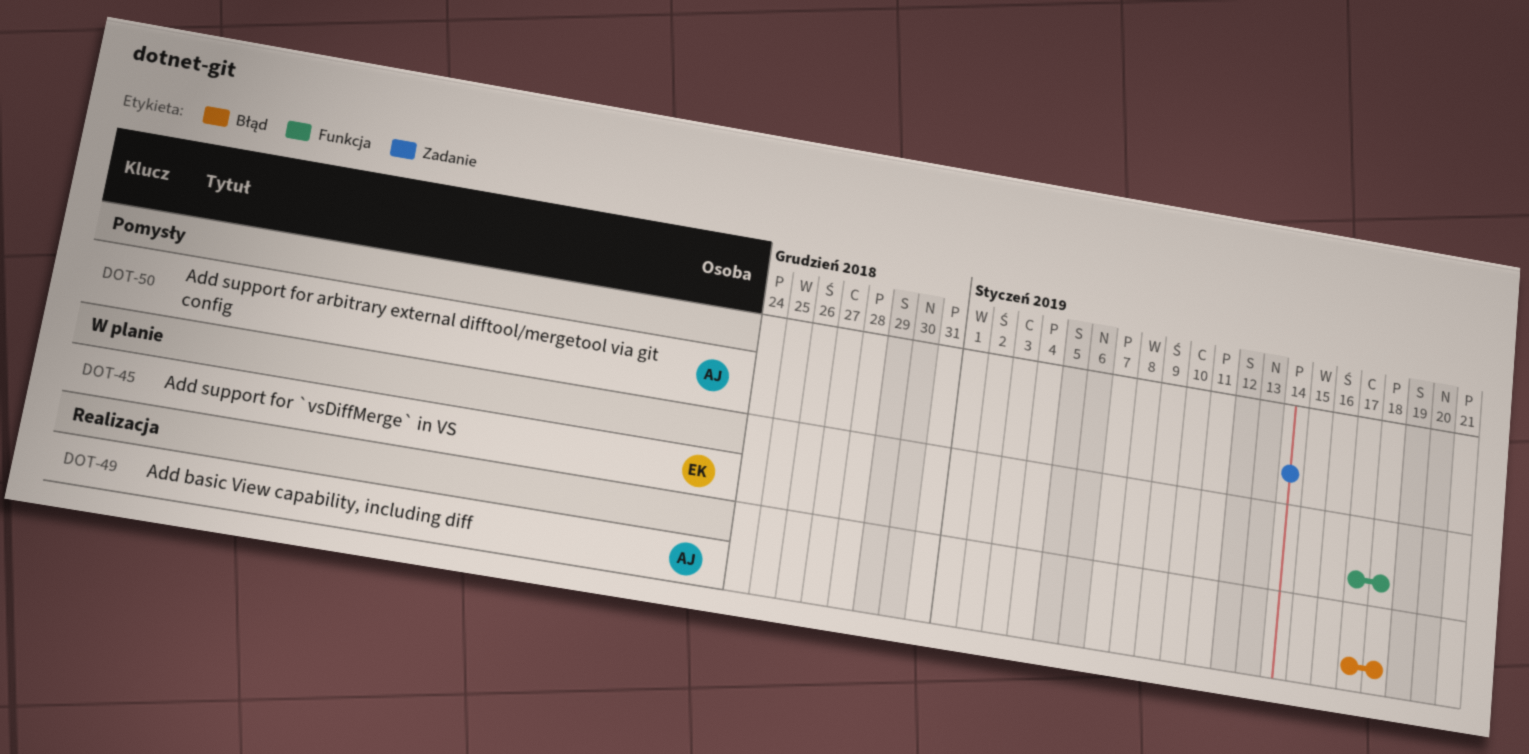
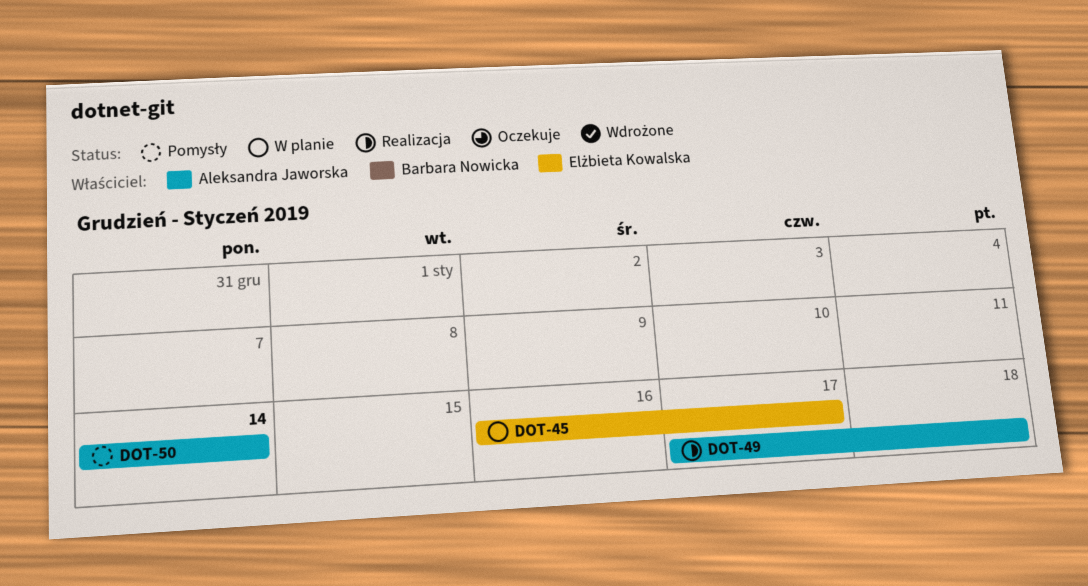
DOT-45, start: Jan 17 -> Jan 16
DOT-45, due: Jan 18 -> Jan 17

